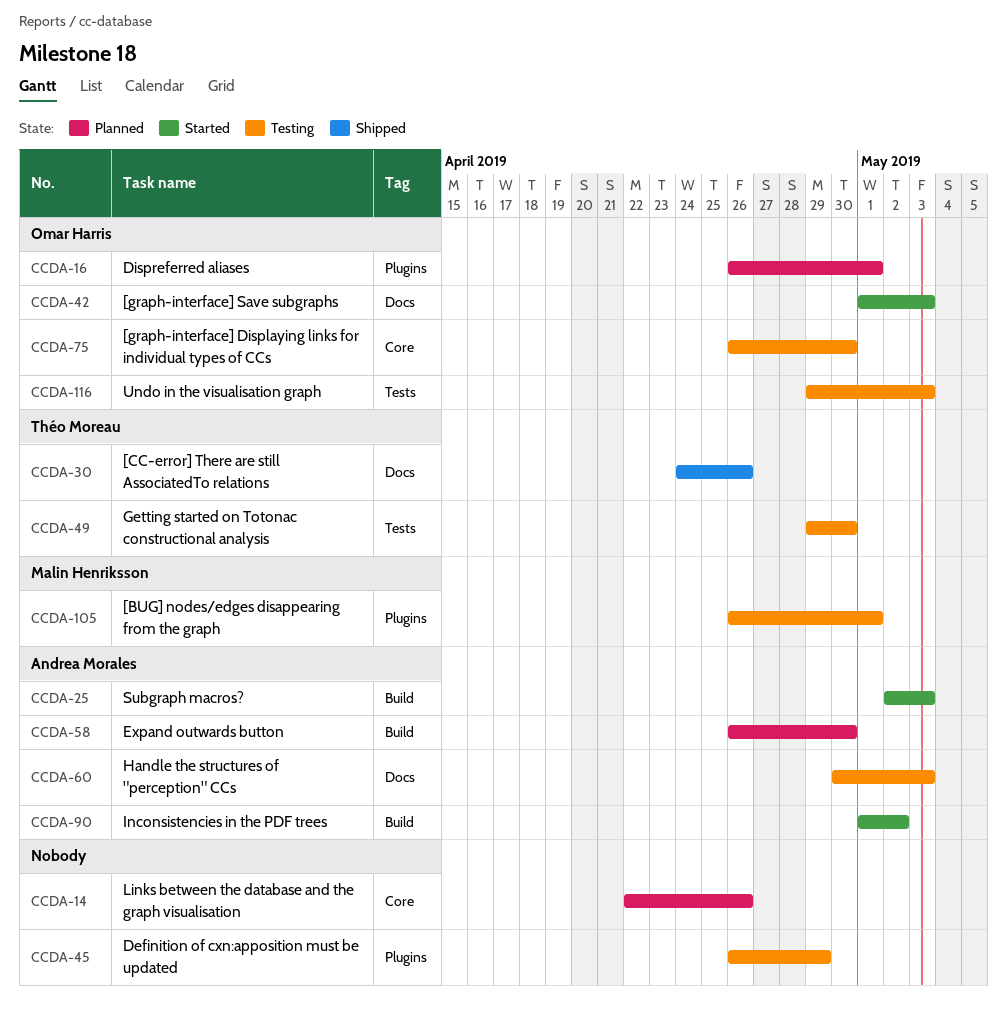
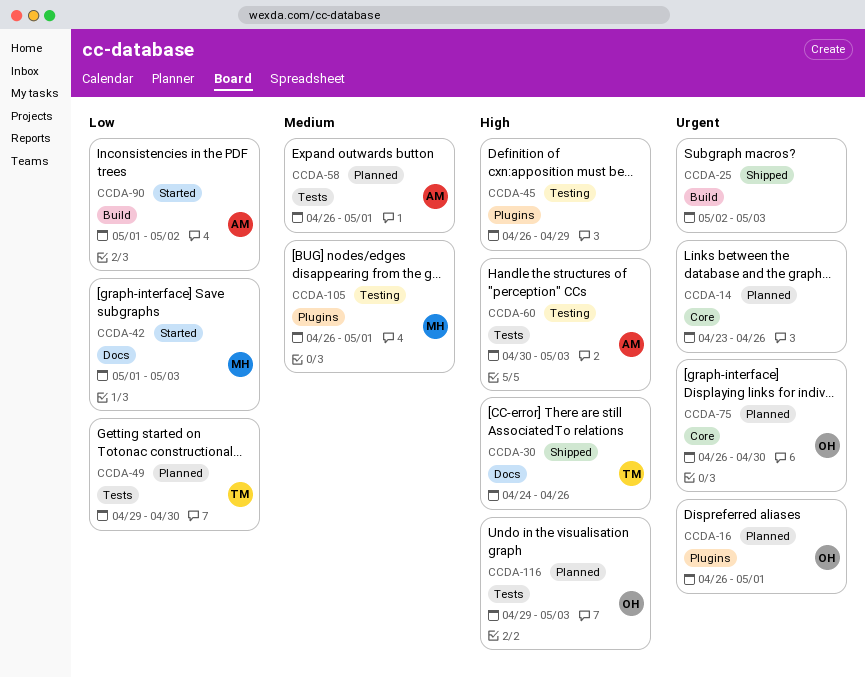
CCDA-14, start: Apr 22 -> Apr 23
CCDA-25, status: Started -> Shipped
CCDA-25, owner: Andrea Morales -> none
CCDA-42, owner: Omar Harris -> Malin Henriksson
CCDA-49, status: Testing -> Planned
CCDA-58, label: Build -> Tests
CCDA-58, due: Apr 30 -> May 1
CCDA-60, label: Docs -> Tests
CCDA-75, status: Testing -> Planned
CCDA-116, status: Testing -> Planned

